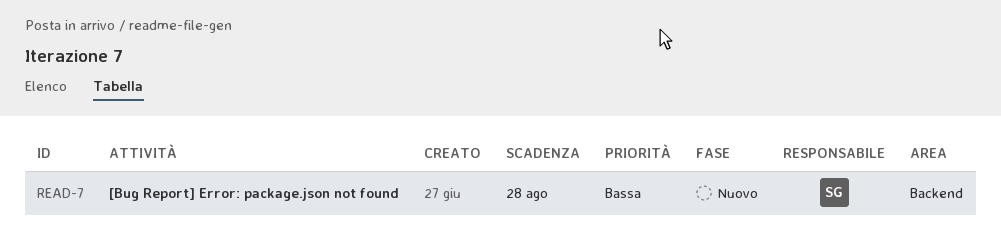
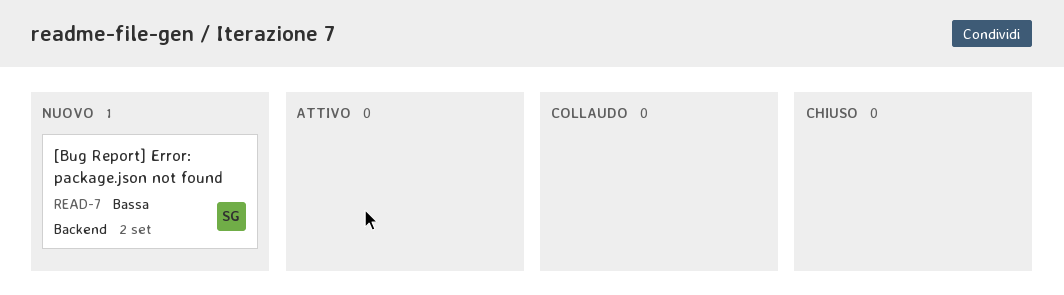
READ-7, due: Aug 28 -> Sep 2

